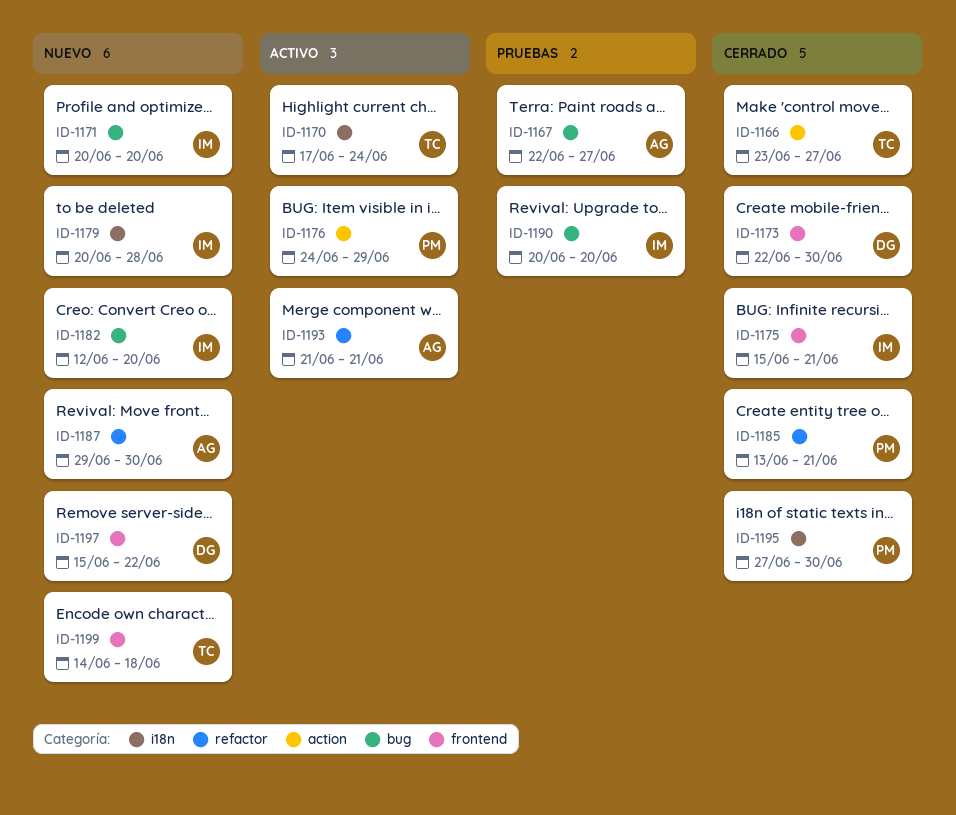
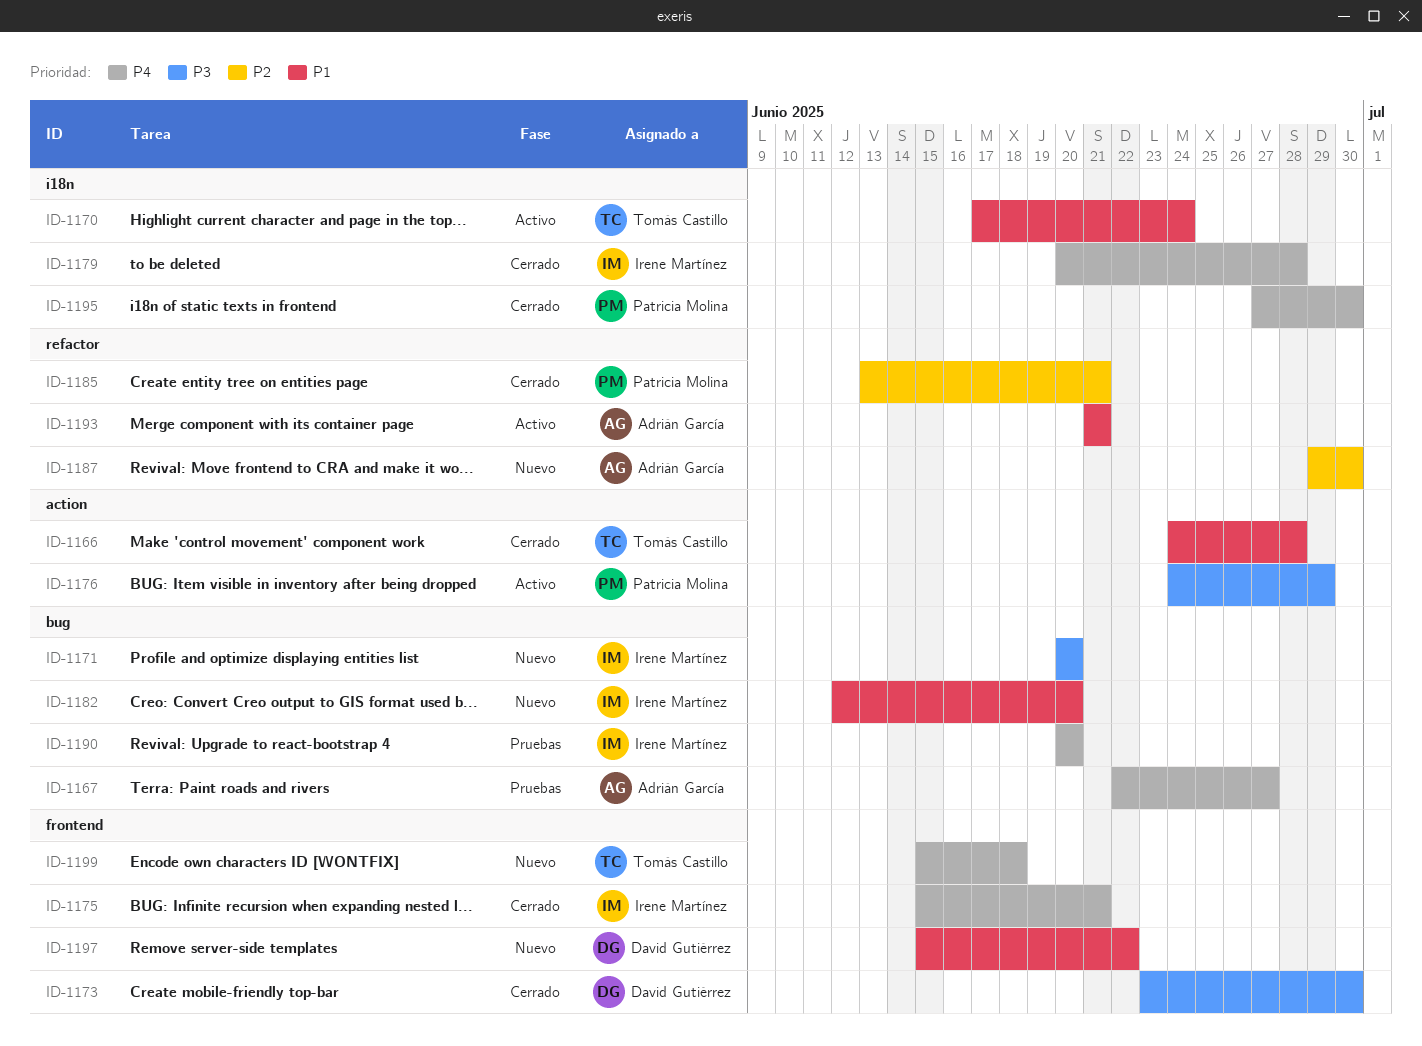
ID-1166, start: Jun 23 -> Jun 24
ID-1166, due: Jun 27 -> Jun 28
ID-1173, start: Jun 22 -> Jun 23
ID-1179, status: Nuevo -> Cerrado
ID-1199, start: Jun 14 -> Jun 15

